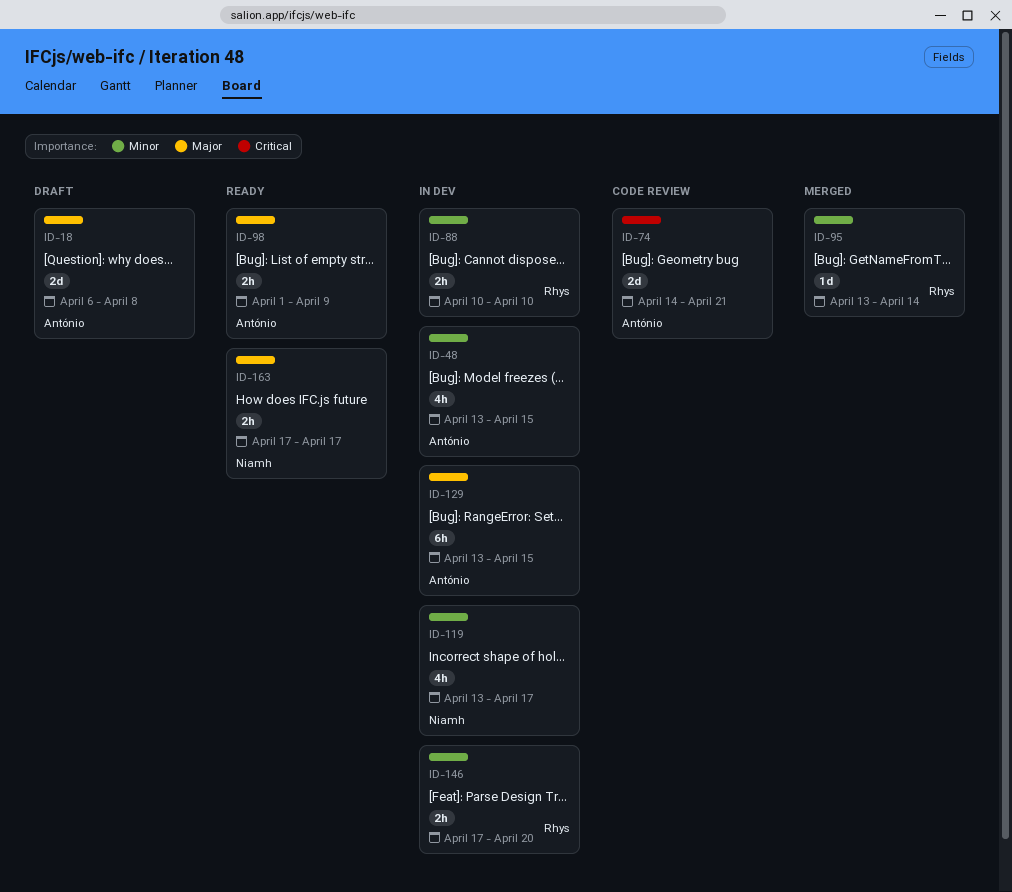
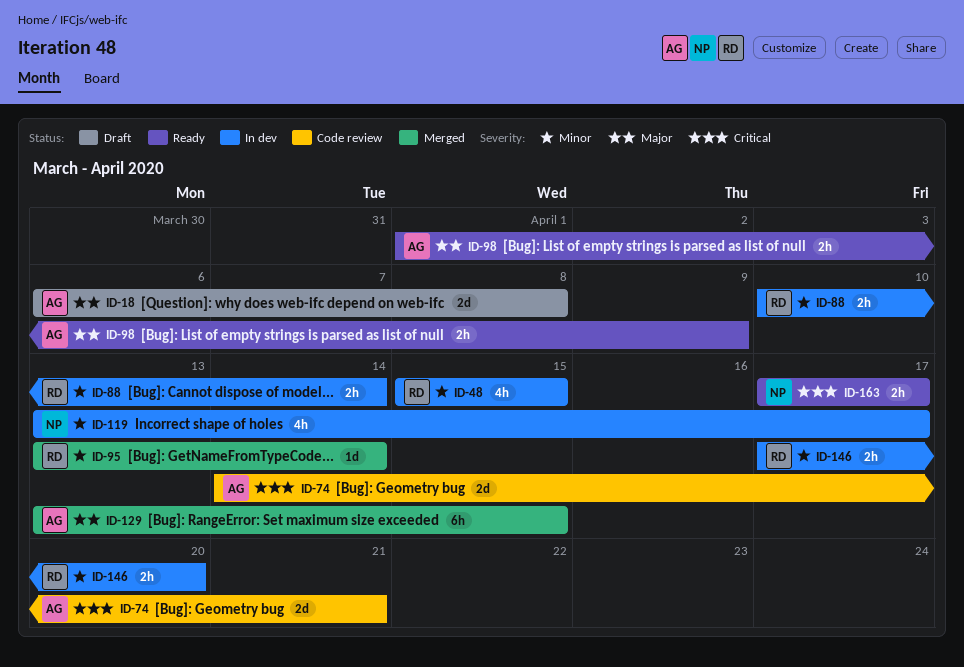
ID-48, owner: António -> Rhys
ID-48, start: Apr 13 -> Apr 15
ID-88, due: Apr 10 -> Apr 14
ID-129, status: In dev -> Merged
ID-163, priority: Major -> Critical

